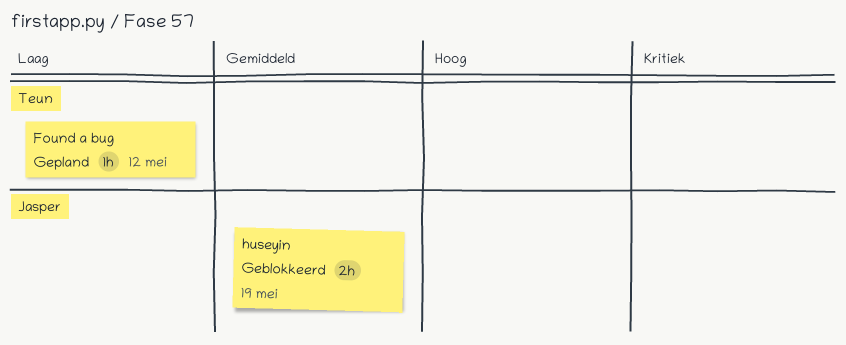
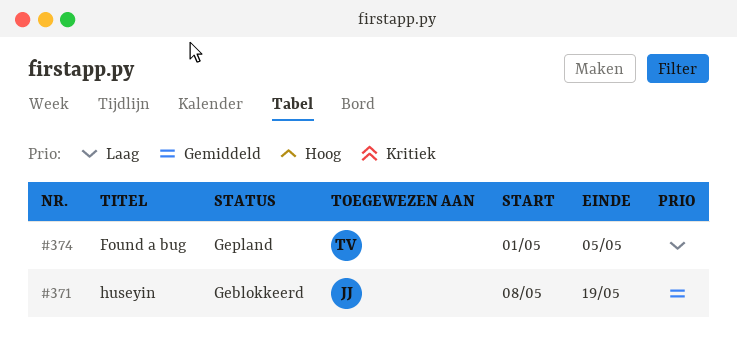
Found a bug, due: May 12 -> May 5

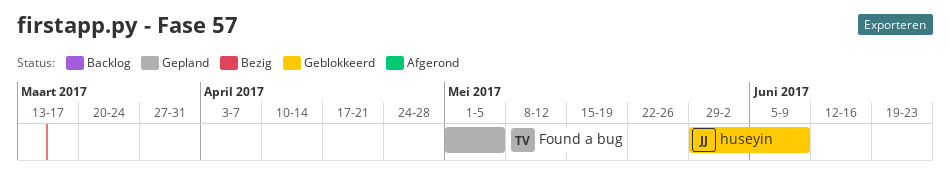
huseyin, start: May 8 -> May 29
huseyin, due: May 19 -> Jun 9

